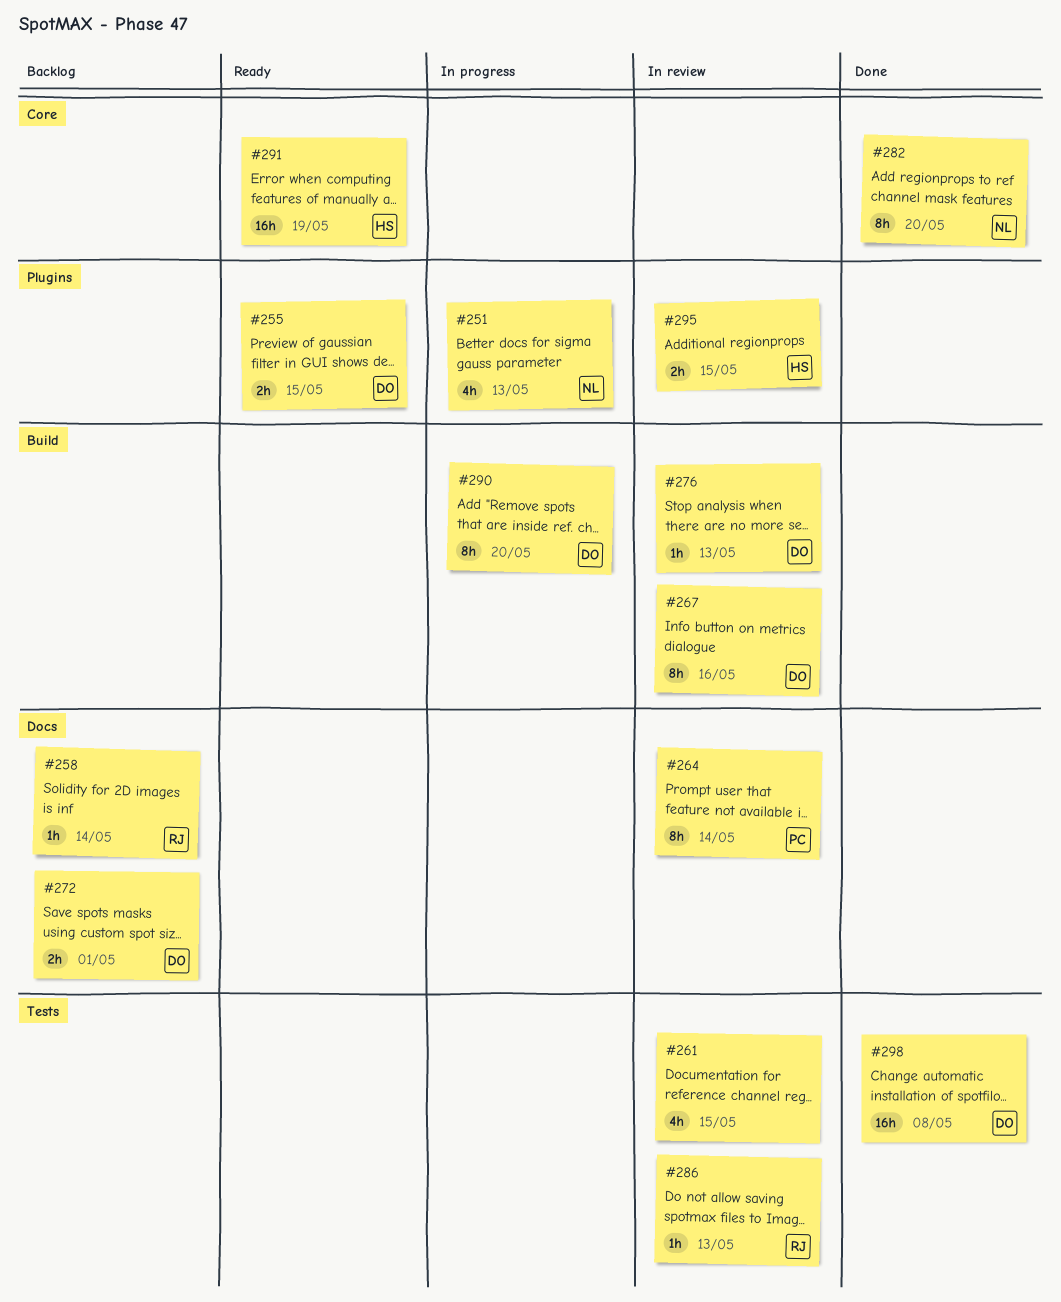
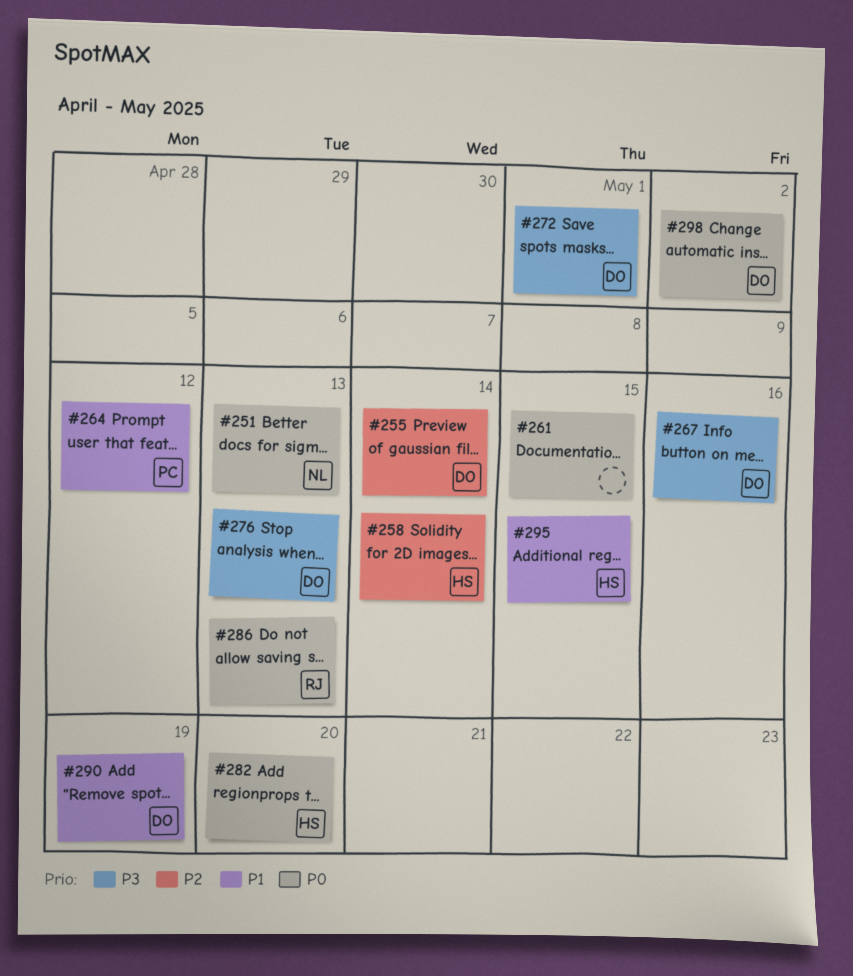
#255, due: May 15 -> May 14
#258, owner: RJ -> HS
#264, due: May 14 -> May 12
#282, owner: NL -> HS
#290, due: May 20 -> May 19
#291: present -> none
#298, due: May 8 -> May 2

